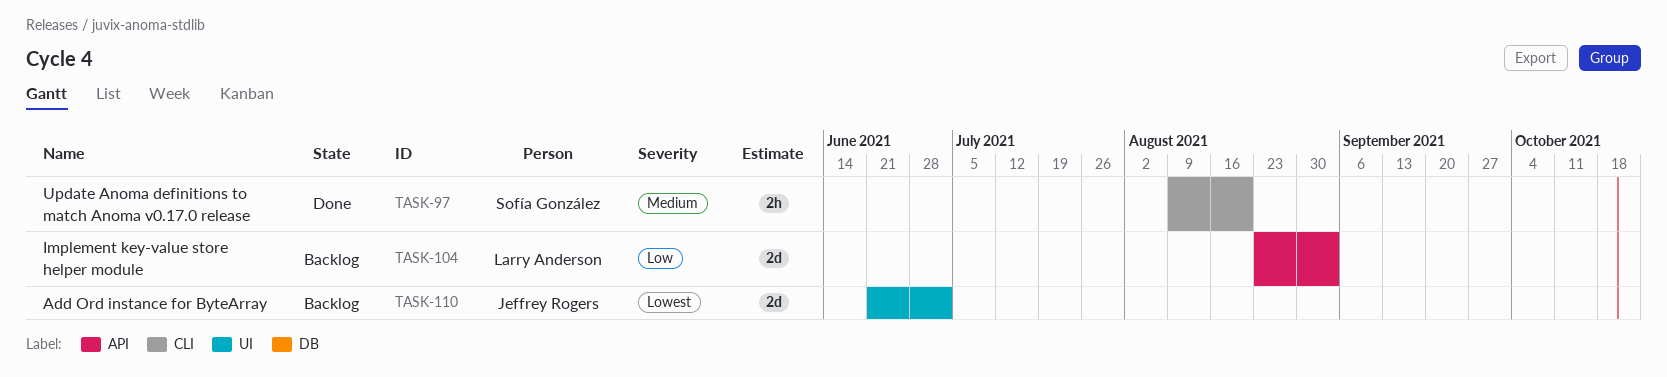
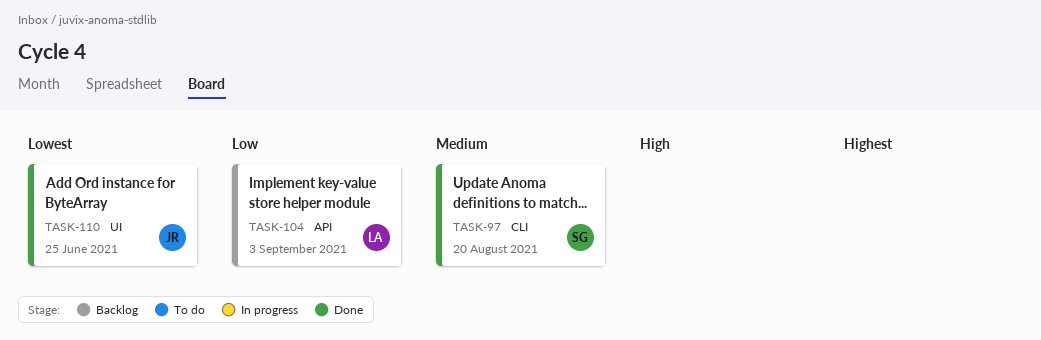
TASK-110, status: Backlog -> Done
TASK-110, due: Jul 2 -> Jun 25

